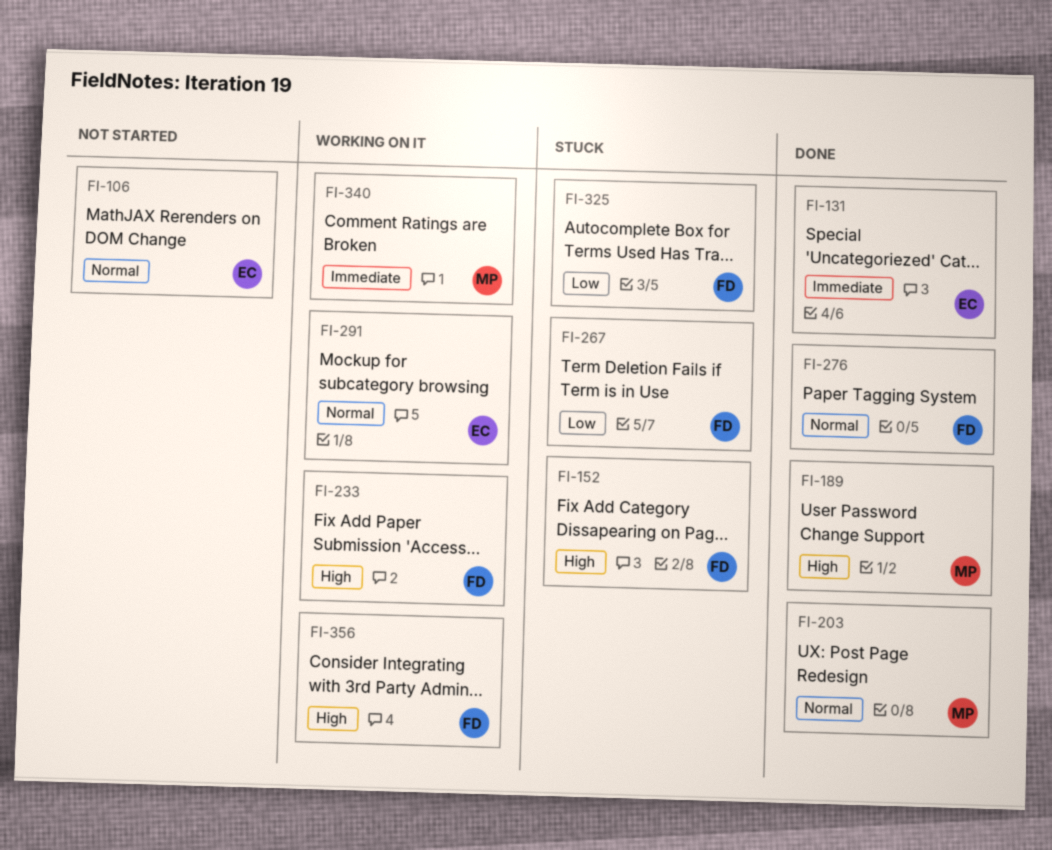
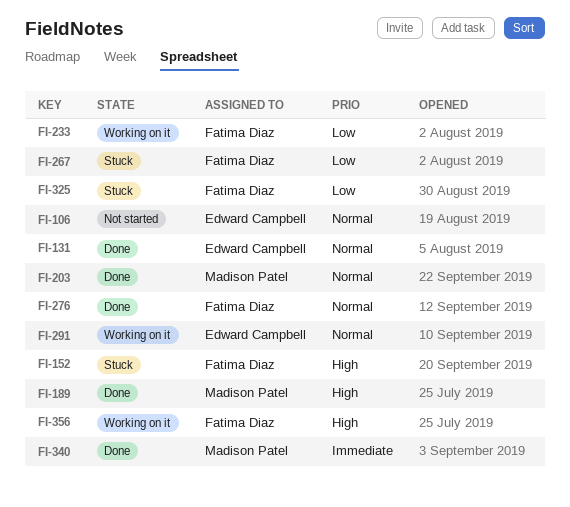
FI-131, priority: Immediate -> Normal
FI-233, priority: High -> Low
FI-340, status: Working on it -> Done

